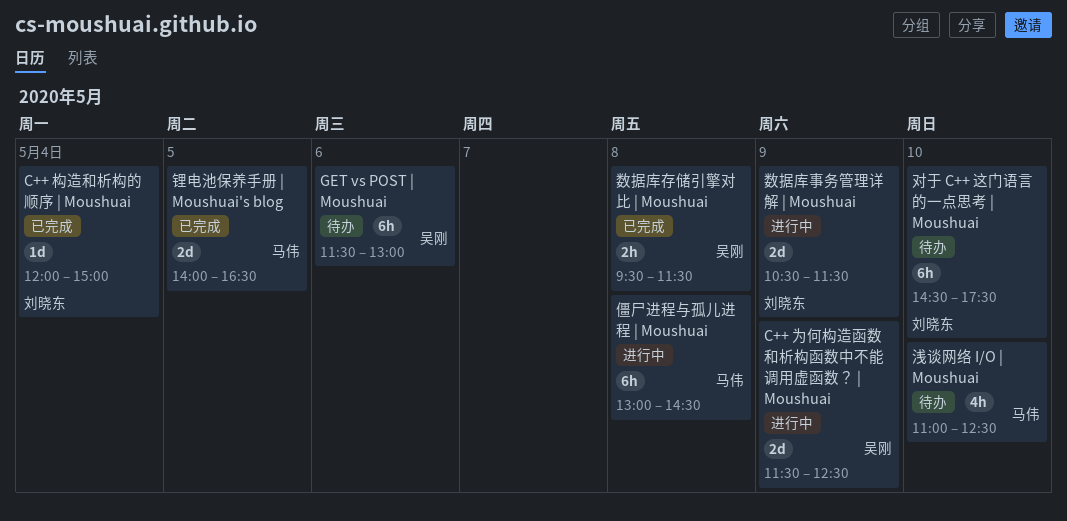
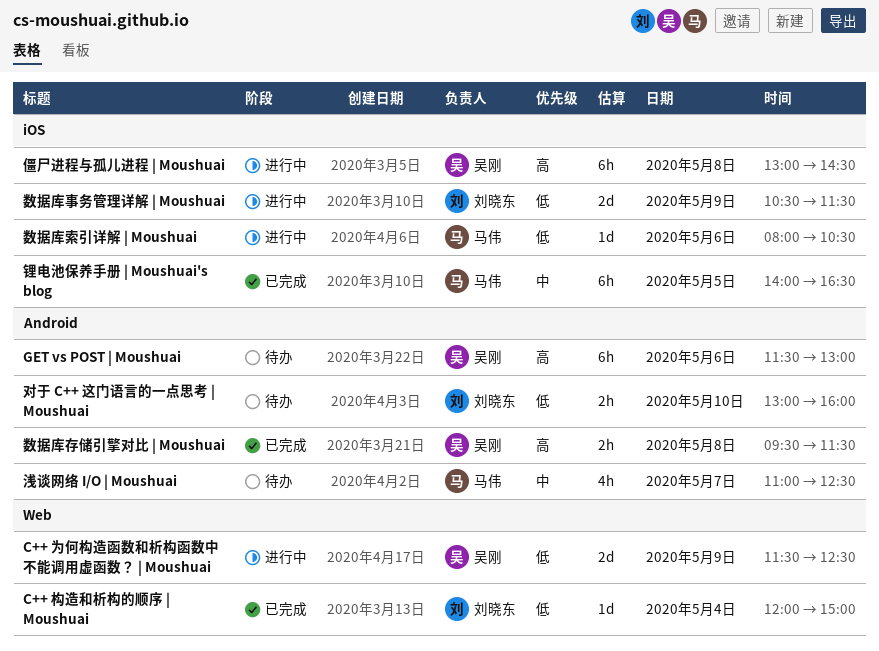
僵尸进程与孤儿进程 | Moushuai, owner: 马伟 -> 吴刚
对于 C++ 这门语言的一点思考 | Moushuai, estimate: 6h -> 2h
对于 C++ 这门语言的一点思考 | Moushuai, begins: 14:30 -> 13:00
对于 C++ 这门语言的一点思考 | Moushuai, ends: 17:30 -> 16:00
数据库索引详解 | Moushuai: none -> present
浅谈网络 I/O | Moushuai, day: May 10 -> May 7
锂电池保养手册 | Moushuai's blog, estimate: 2d -> 6h

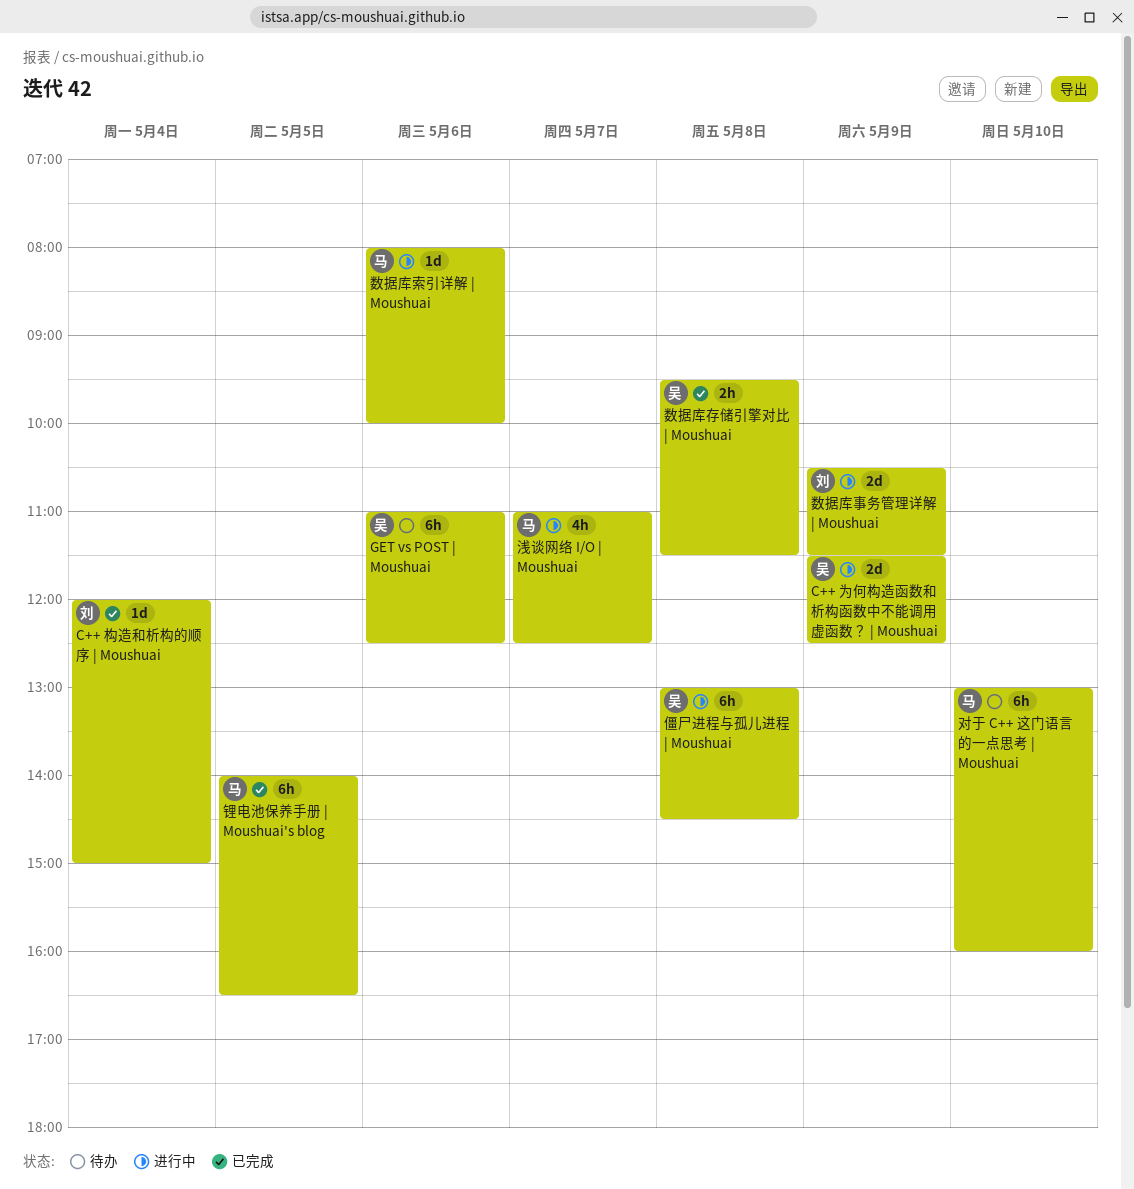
GET vs POST | Moushuai, begins: 11:30 -> 11:00
GET vs POST | Moushuai, ends: 13:00 -> 12:30
对于 C++ 这门语言的一点思考 | Moushuai, owner: 刘晓东 -> 马伟
对于 C++ 这门语言的一点思考 | Moushuai, estimate: 2h -> 6h
数据库索引详解 | Moushuai, ends: 10:30 -> 10:00
浅谈网络 I/O | Moushuai, status: 待办 -> 进行中

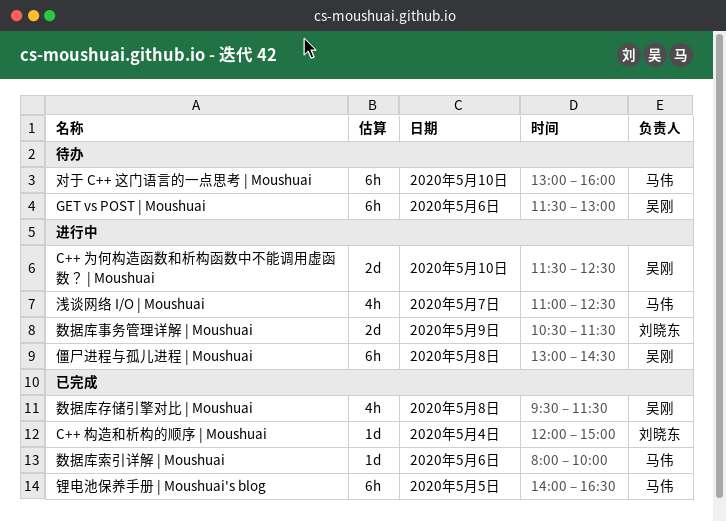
C++ 为何构造函数和析构函数中不能调用虚函数？ | Moushuai, day: May 9 -> May 10
GET vs POST | Moushuai, begins: 11:00 -> 11:30
GET vs POST | Moushuai, ends: 12:30 -> 13:00
数据库存储引擎对比 | Moushuai, estimate: 2h -> 4h
数据库索引详解 | Moushuai, status: 进行中 -> 已完成

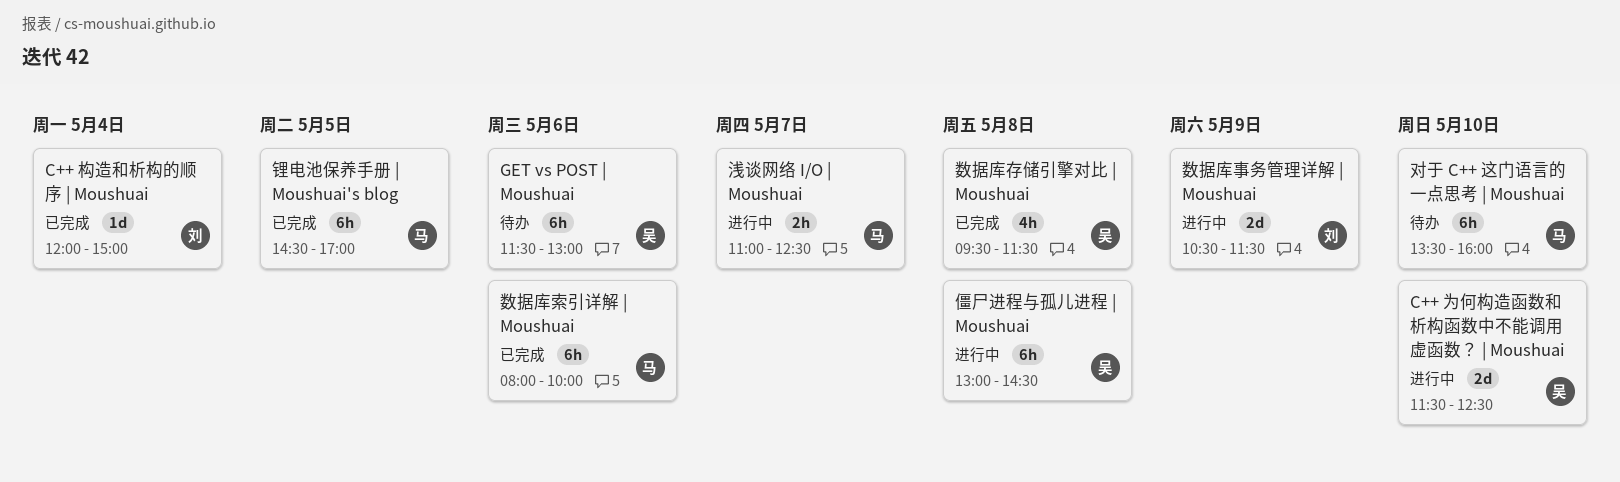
对于 C++ 这门语言的一点思考 | Moushuai, begins: 13:00 -> 13:30
数据库索引详解 | Moushuai, estimate: 1d -> 6h
浅谈网络 I/O | Moushuai, estimate: 4h -> 2h
锂电池保养手册 | Moushuai's blog, begins: 14:00 -> 14:30
锂电池保养手册 | Moushuai's blog, ends: 16:30 -> 17:00

